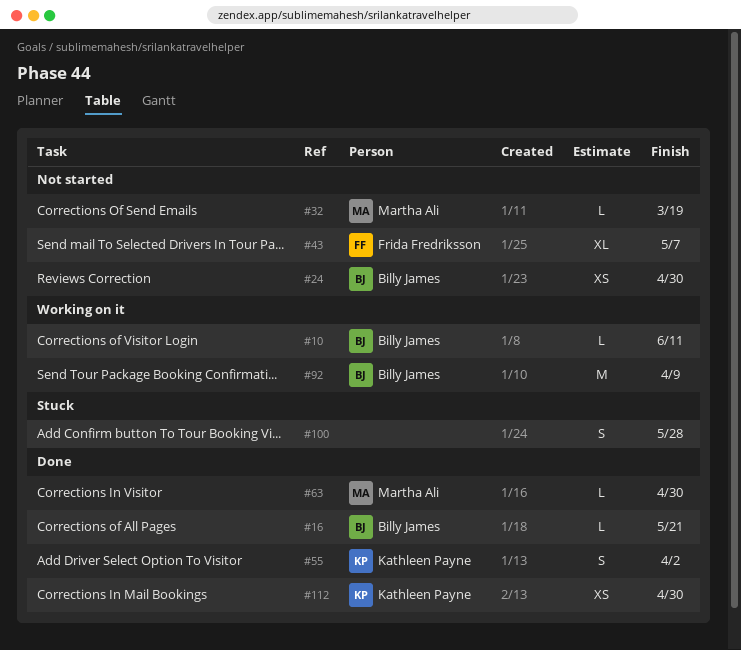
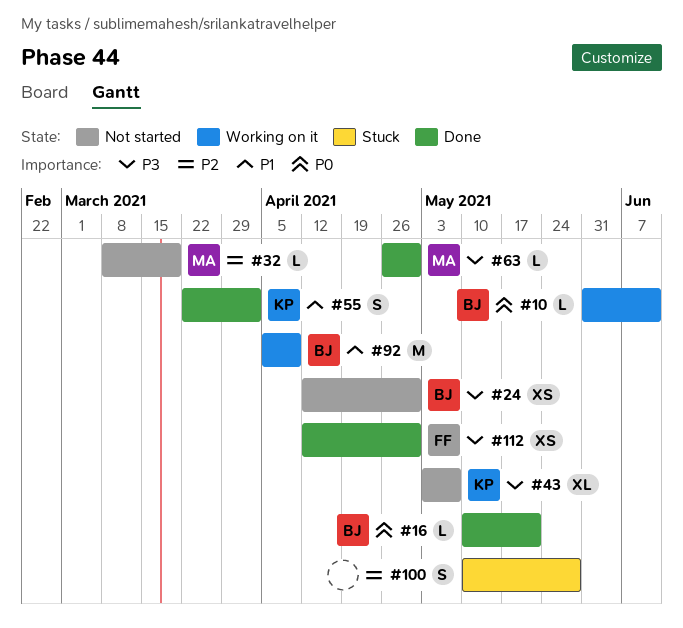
#43, owner: Frida Fredriksson -> Kathleen Payne
#112, owner: Kathleen Payne -> Frida Fredriksson

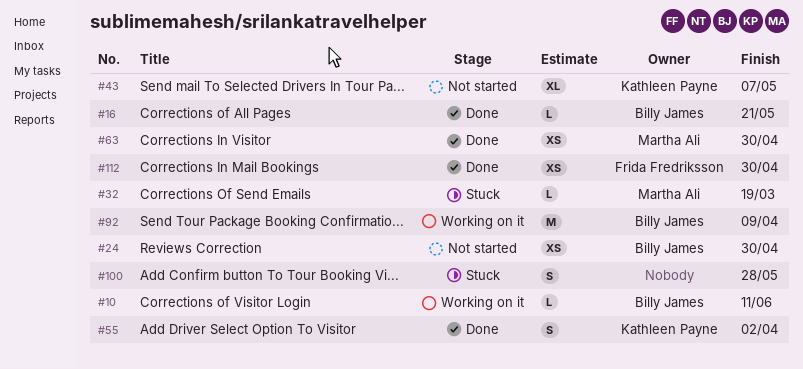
#32, status: Not started -> Stuck
#63, estimate: L -> XS

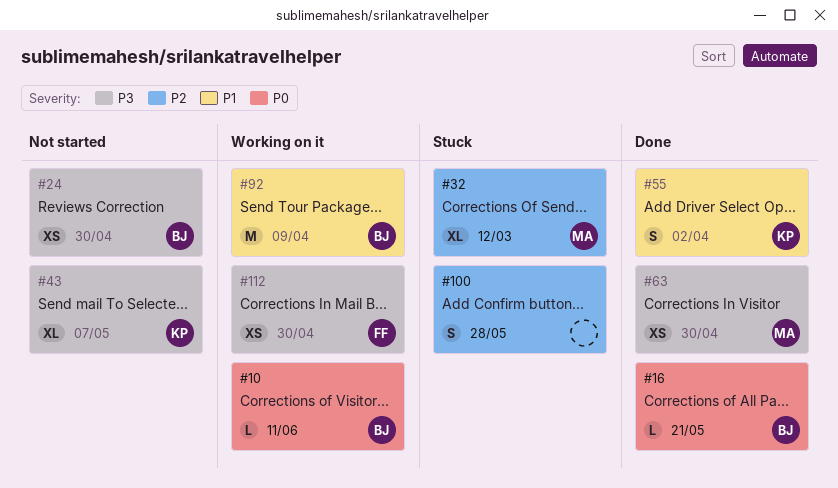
#32, estimate: L -> XL
#32, due: Mar 19 -> Mar 12
#112, status: Done -> Working on it

